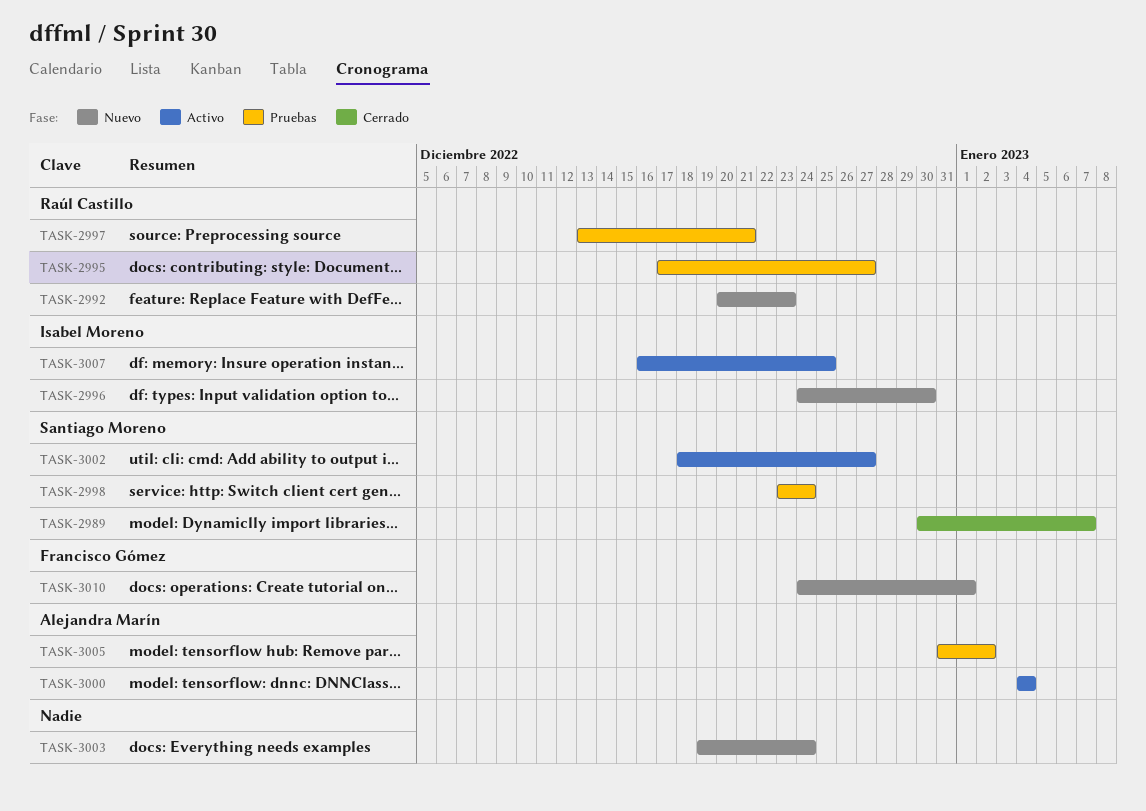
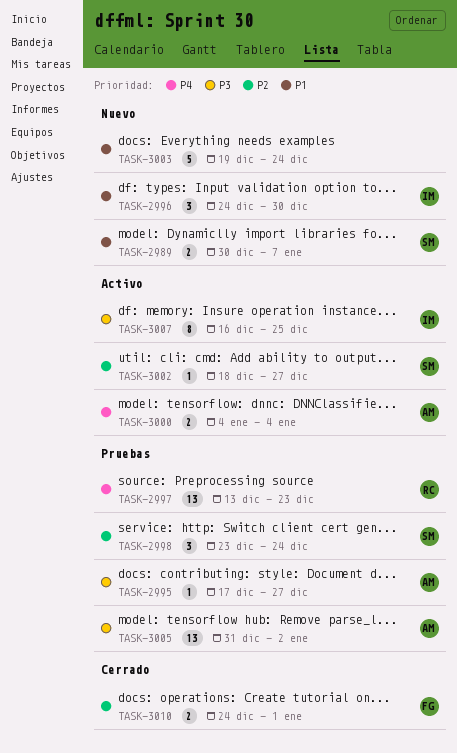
TASK-2989, status: Cerrado -> Nuevo
TASK-2992: present -> none
TASK-2995, owner: Raúl Castillo -> Alejandra Marín
TASK-2997, due: Dec 21 -> Dec 23
TASK-3010, status: Nuevo -> Cerrado

